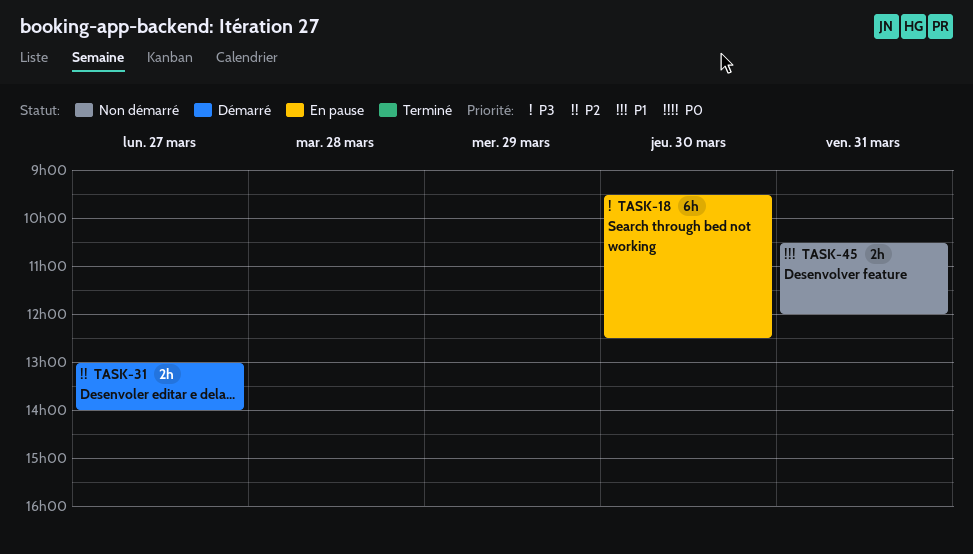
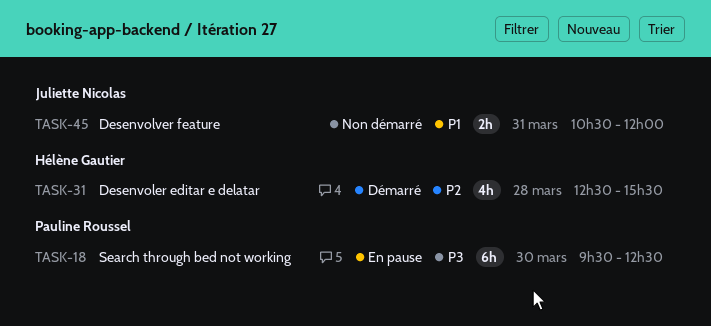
TASK-31, estimate: 2h -> 4h
TASK-31, day: Mar 27 -> Mar 28
TASK-31, begins: 13:00 -> 12:30
TASK-31, ends: 14:00 -> 15:30

